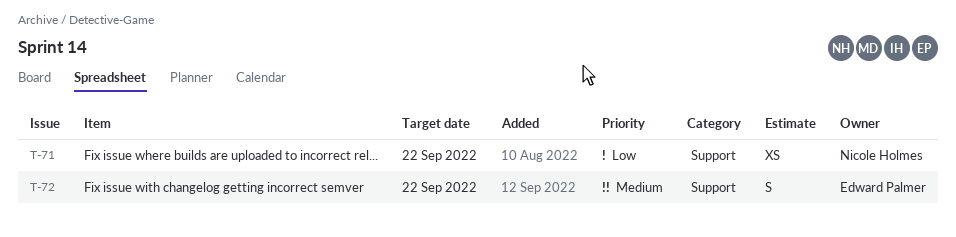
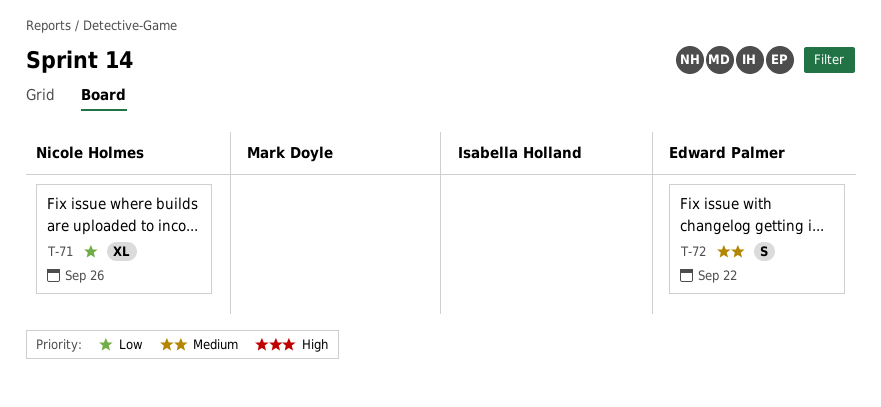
T-71, estimate: XS -> XL
T-71, due: Sep 22 -> Sep 26

